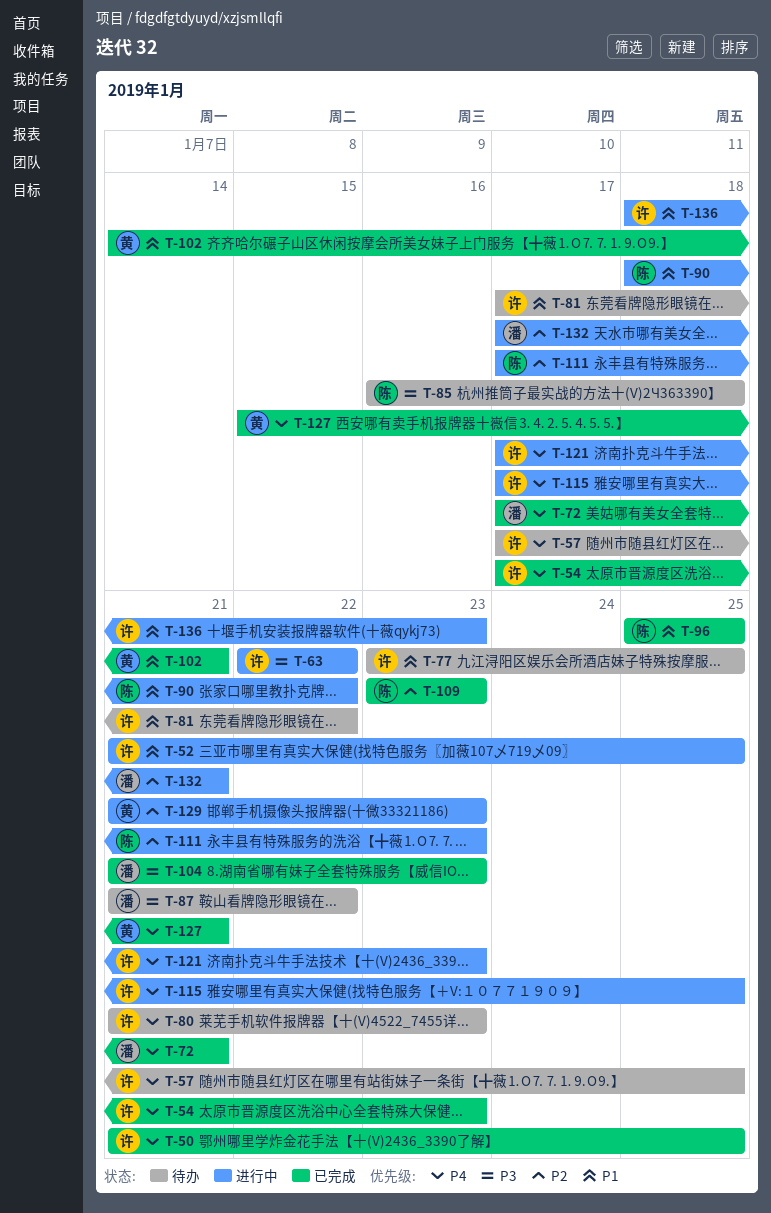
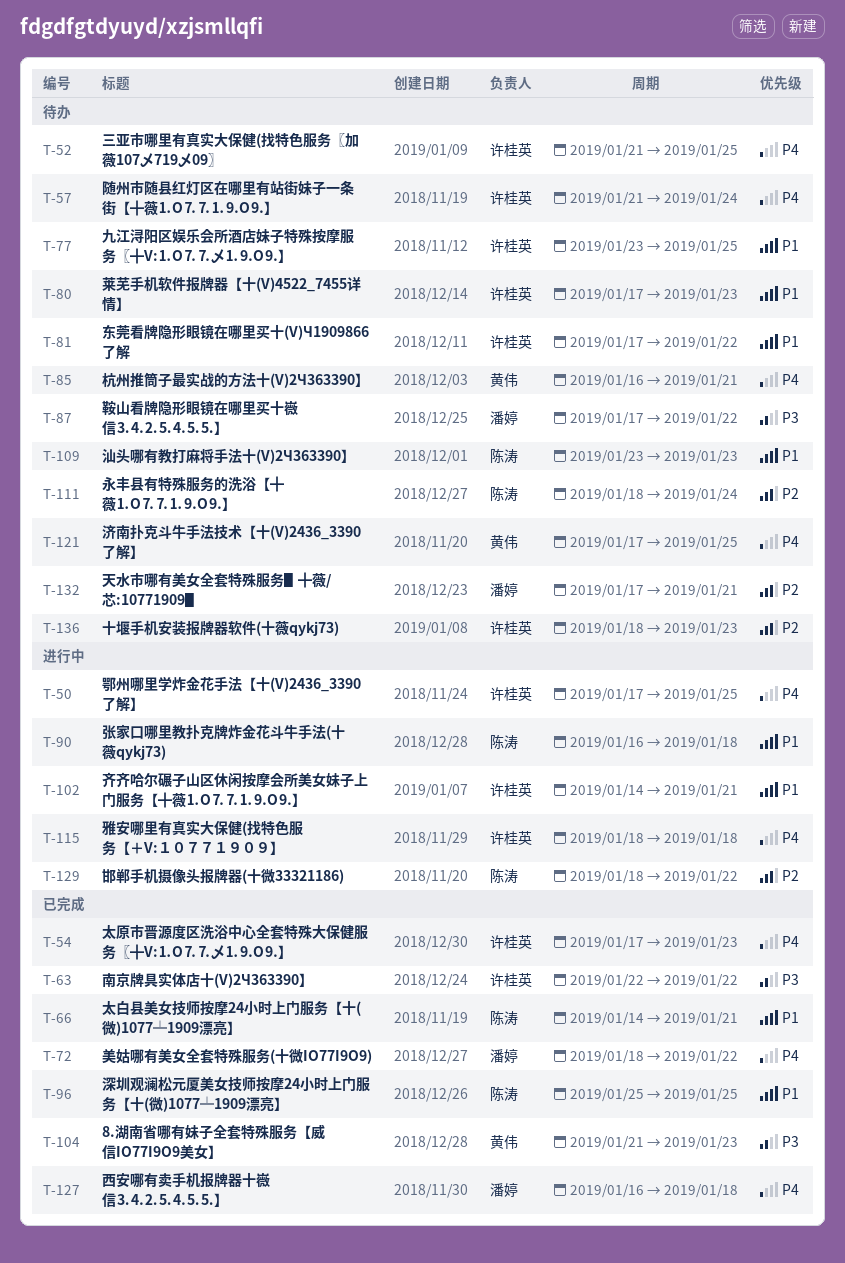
T-50, status: 已完成 -> 进行中
T-50, start: Jan 21 -> Jan 17
T-52, status: 进行中 -> 待办
T-52, priority: P1 -> P4
T-57, start: Jan 17 -> Jan 21
T-57, due: Jan 25 -> Jan 24
T-63, status: 进行中 -> 已完成
T-66: none -> present
T-72, start: Jan 17 -> Jan 18
T-72, due: Jan 21 -> Jan 22
T-80, priority: P4 -> P1
T-80, start: Jan 21 -> Jan 17
T-85, owner: 陈涛 -> 黄伟
T-85, priority: P3 -> P4
T-85, due: Jan 18 -> Jan 21
T-87, start: Jan 21 -> Jan 17
T-90, start: Jan 18 -> Jan 16
T-90, due: Jan 22 -> Jan 18
T-102, status: 已完成 -> 进行中
T-102, owner: 黄伟 -> 许桂英
T-104, owner: 潘婷 -> 黄伟
T-109, status: 已完成 -> 待办
T-109, priority: P2 -> P1
T-111, status: 进行中 -> 待办
T-111, start: Jan 17 -> Jan 18
T-111, due: Jan 23 -> Jan 24
T-115, start: Jan 17 -> Jan 18
T-115, due: Jan 25 -> Jan 18
T-121, status: 进行中 -> 待办
T-121, owner: 许桂英 -> 黄伟
T-121, due: Jan 23 -> Jan 25
T-127, owner: 黄伟 -> 潘婷
T-127, start: Jan 15 -> Jan 16
T-127, due: Jan 21 -> Jan 18
T-129, owner: 黄伟 -> 陈涛
T-129, start: Jan 21 -> Jan 18
T-129, due: Jan 23 -> Jan 22
T-132, status: 进行中 -> 待办
T-136, status: 进行中 -> 待办
T-136, priority: P1 -> P2

